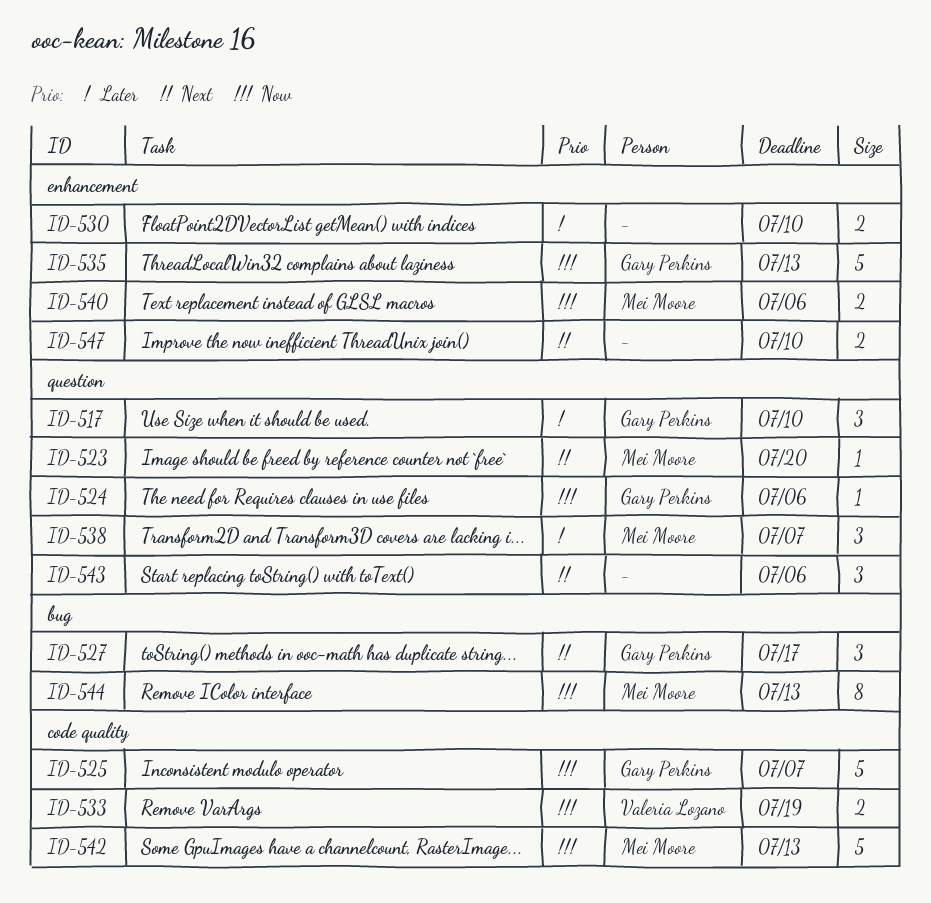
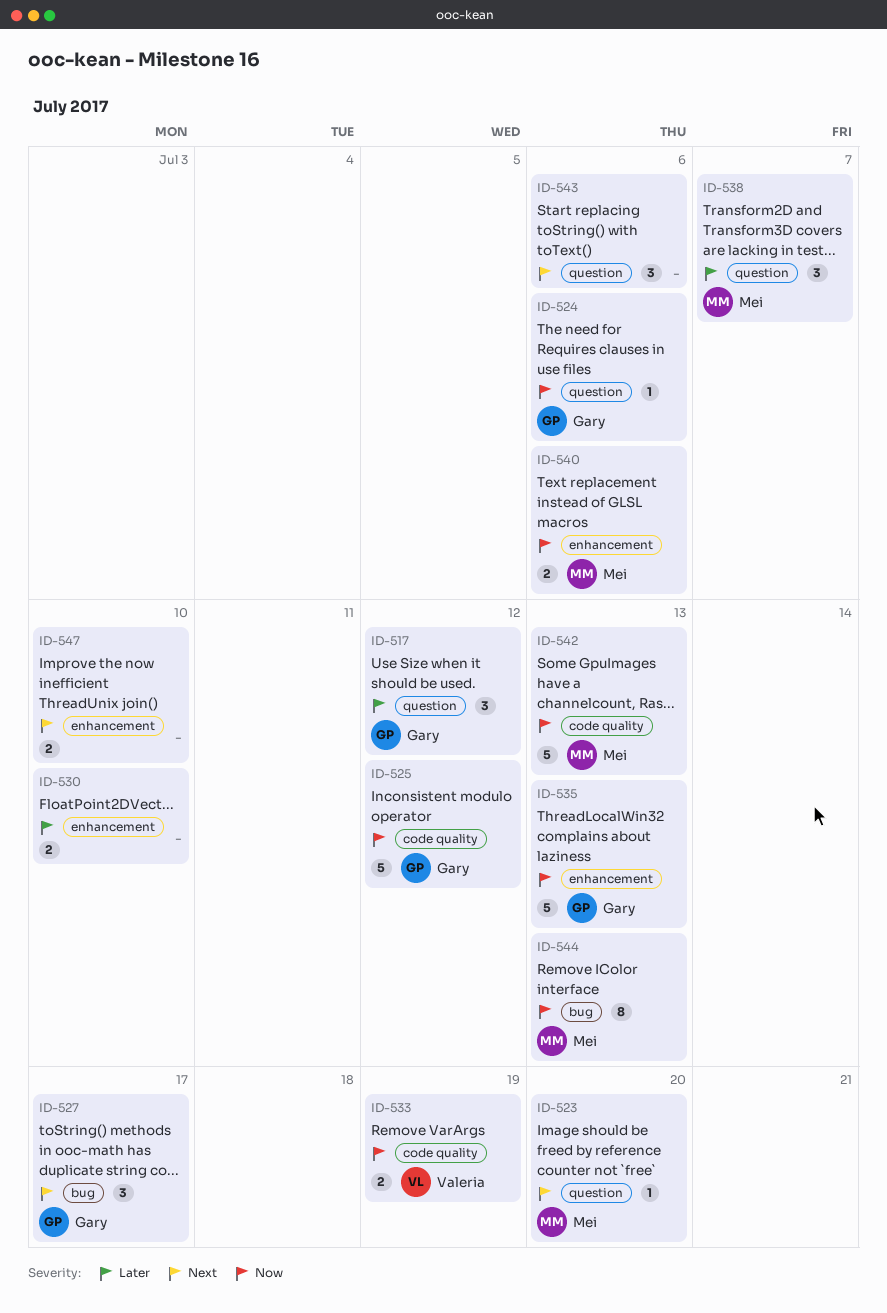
ID-517, due: Jul 10 -> Jul 12
ID-525, due: Jul 7 -> Jul 12

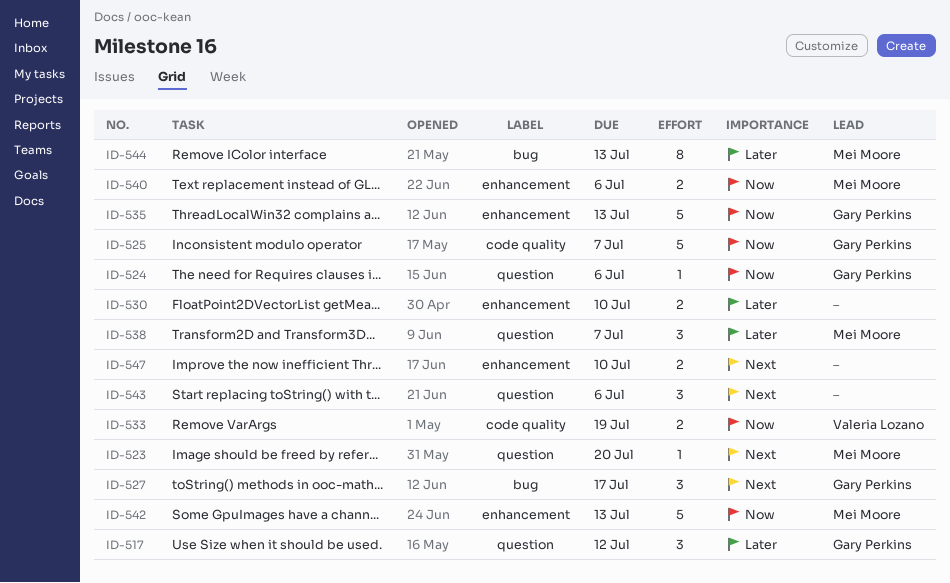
ID-525, due: Jul 12 -> Jul 7
ID-542, label: code quality -> enhancement
ID-544, priority: Now -> Later

